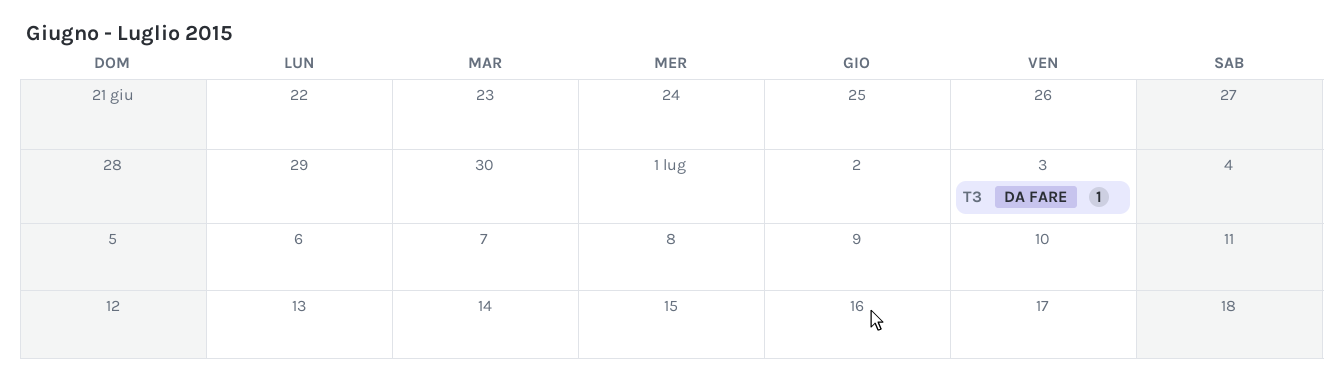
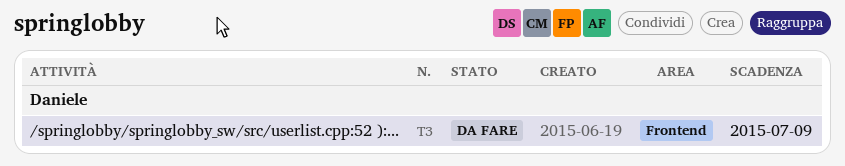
T3, due: Jul 3 -> Jul 9

